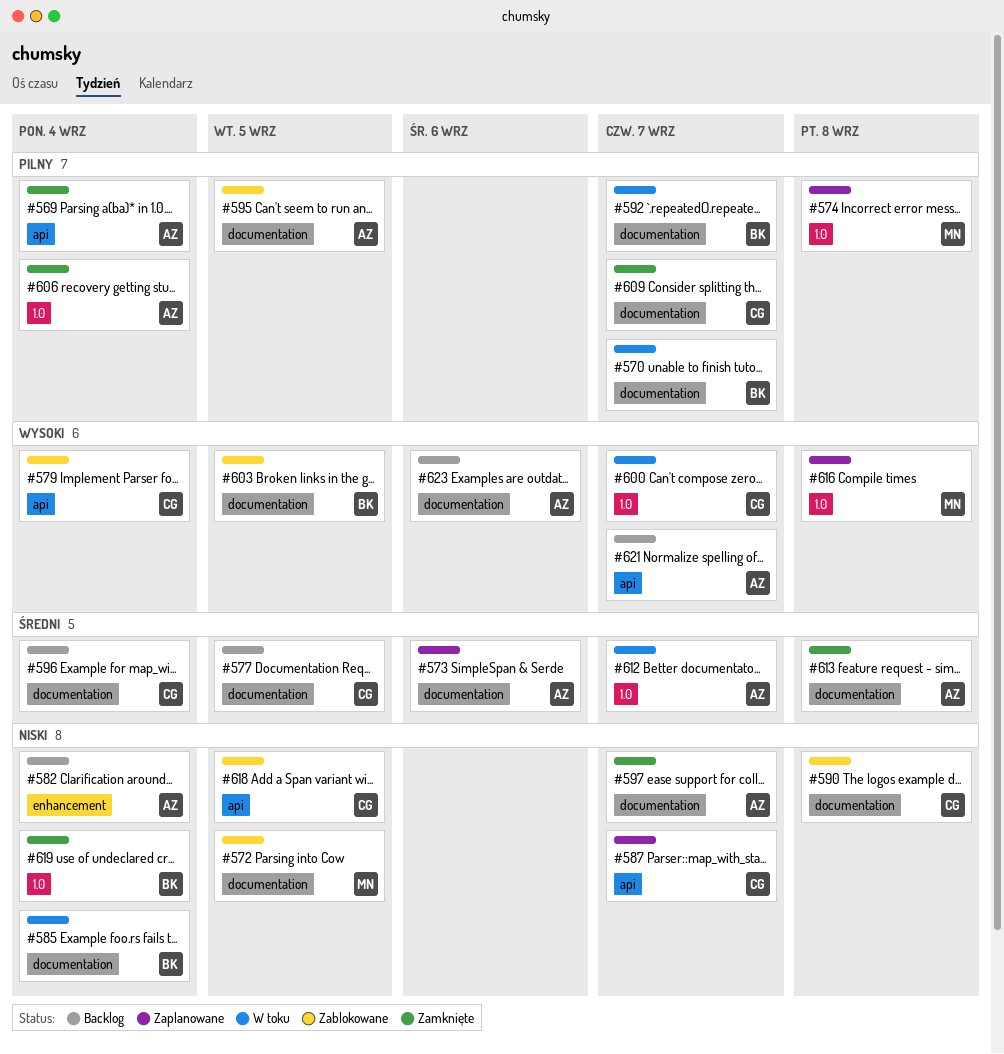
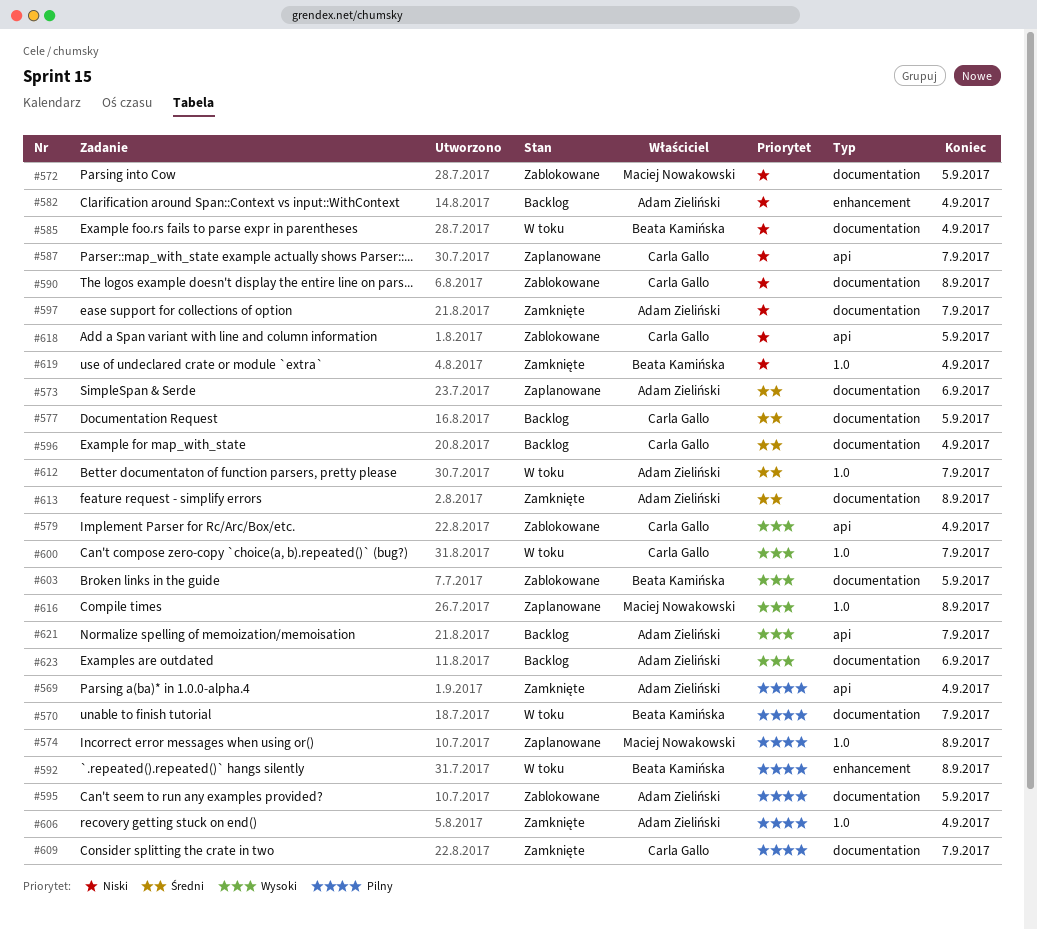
#592, label: documentation -> enhancement
#592, due: Sep 7 -> Sep 8

